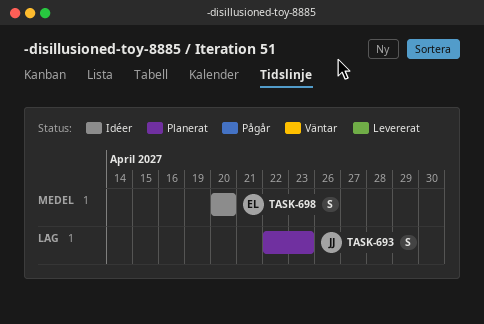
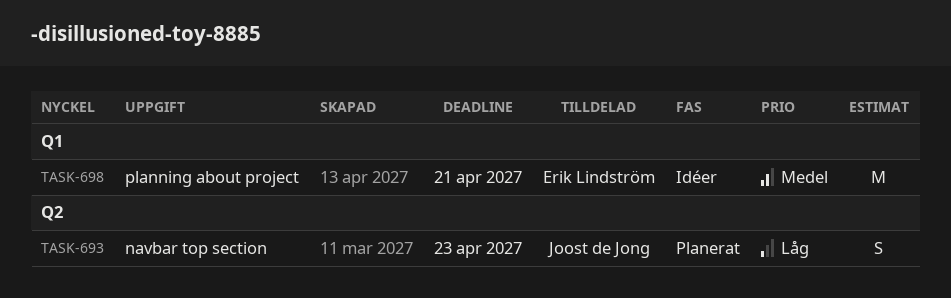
TASK-698, estimate: S -> M
TASK-698, due: Apr 20 -> Apr 21

